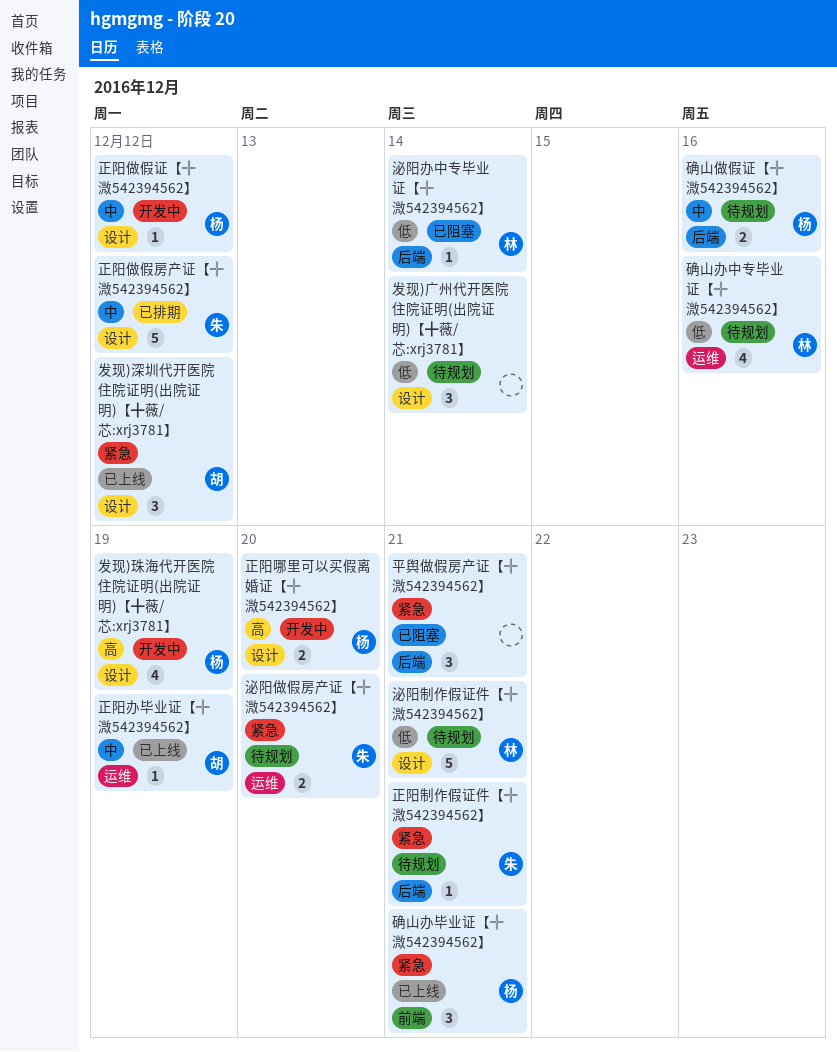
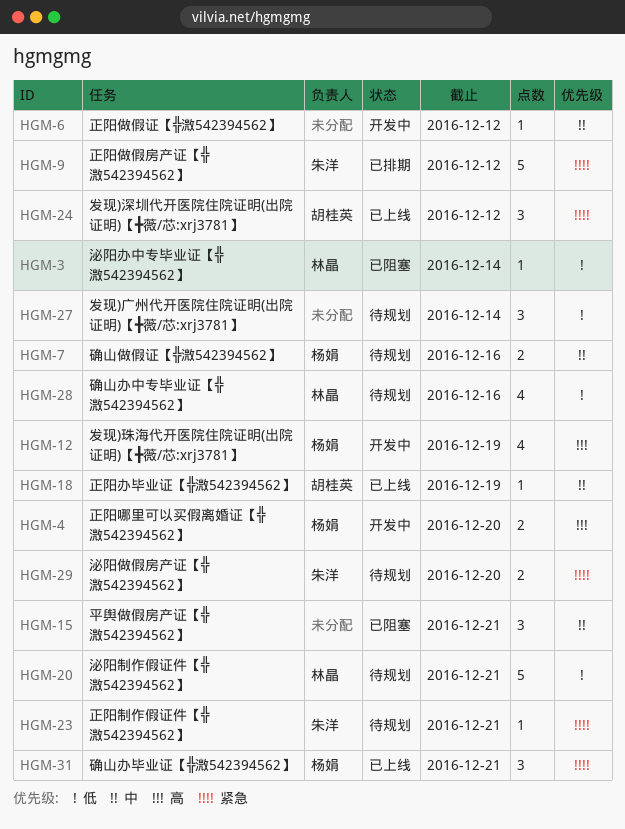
平舆做假房产证【╬溦542394562】, priority: 紧急 -> 中
正阳做假房产证【╬溦542394562】, priority: 中 -> 紧急
正阳做假证【╬溦542394562】, owner: 杨娟 -> none

